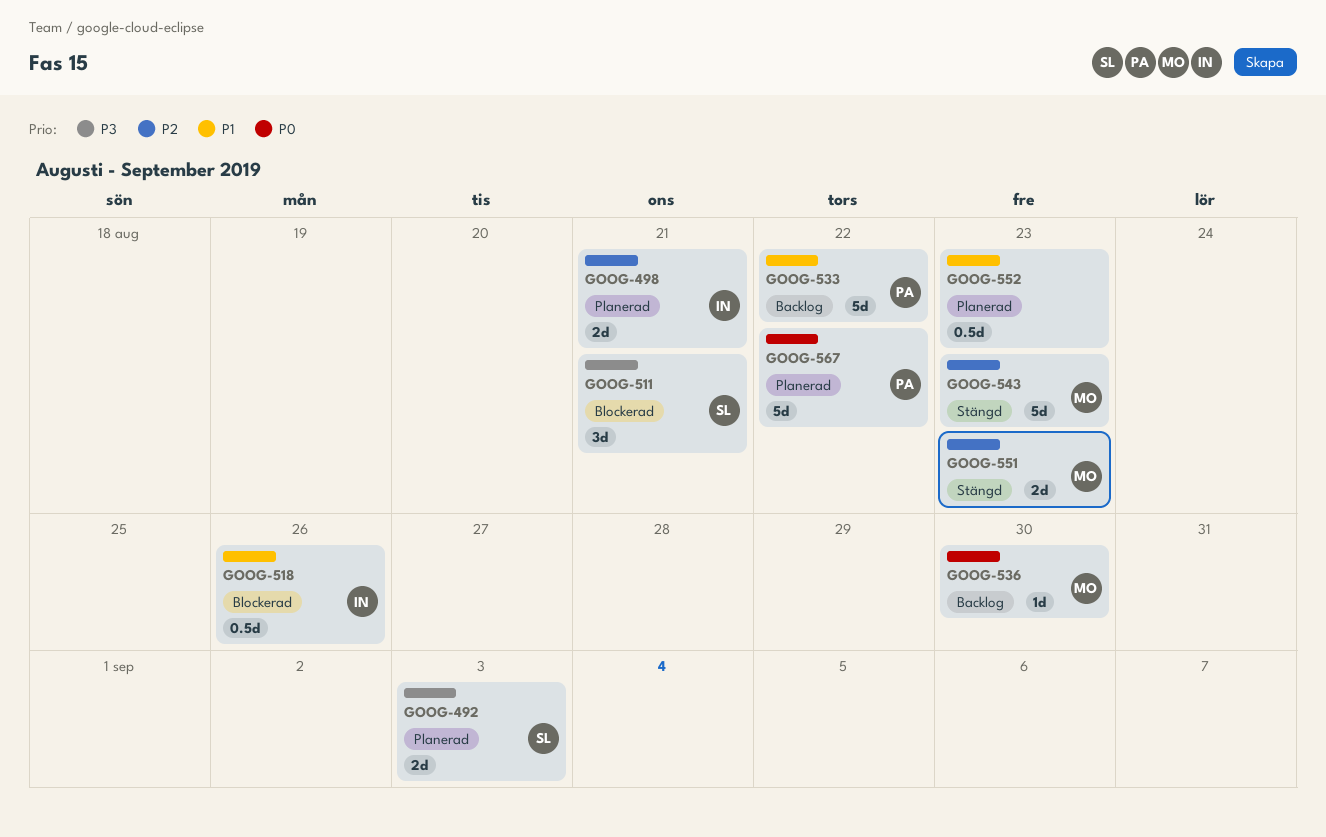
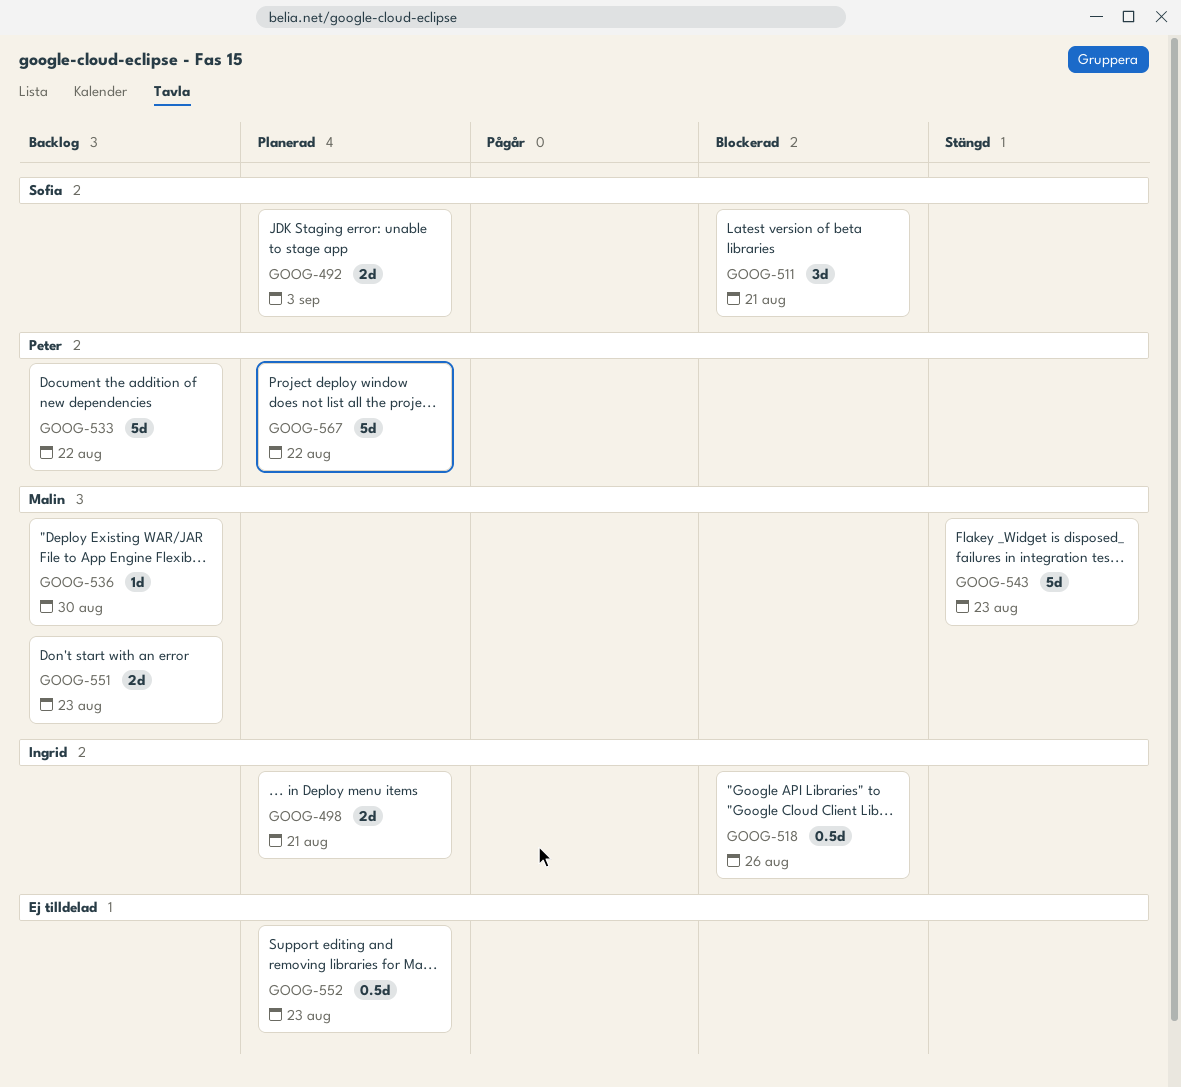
GOOG-551, status: Stängd -> Backlog

